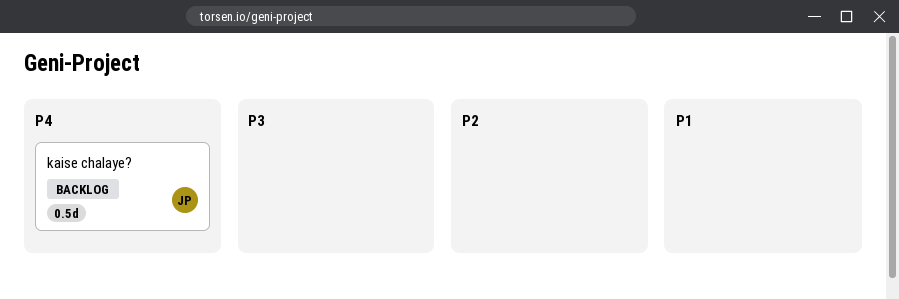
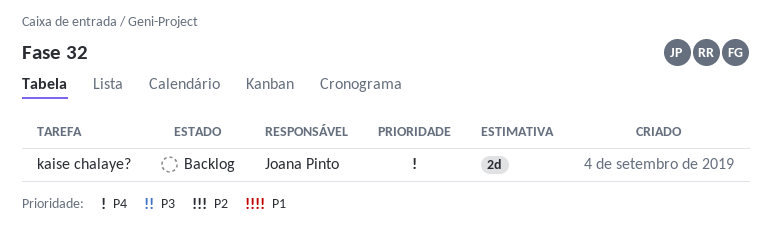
kaise chalaye?, estimate: 0.5d -> 2d

